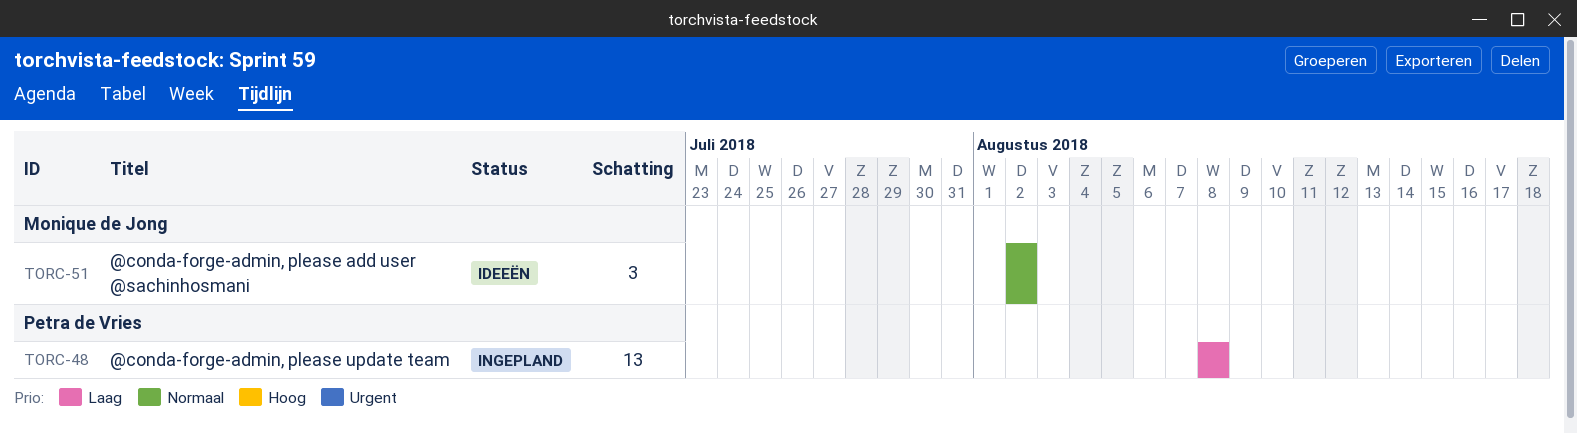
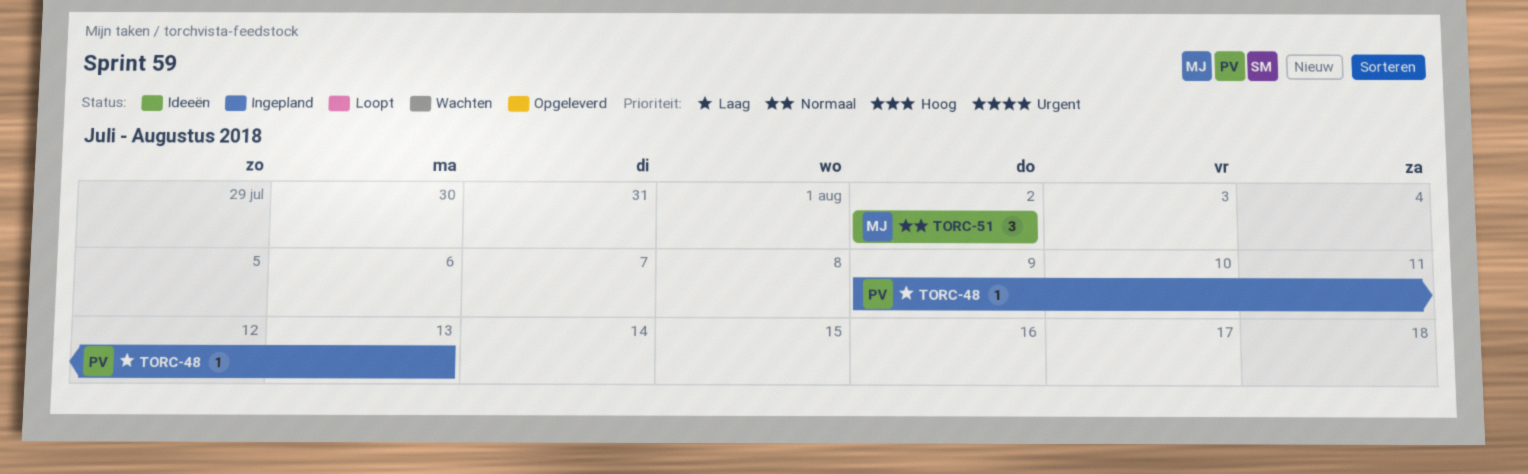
TORC-48, estimate: 13 -> 1
TORC-48, start: Aug 8 -> Aug 9
TORC-48, due: Aug 8 -> Aug 13

